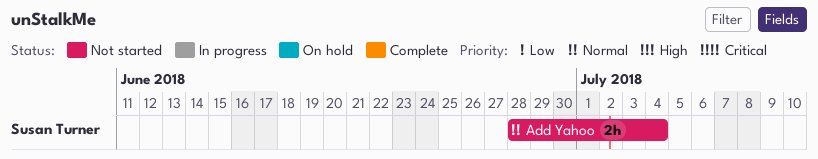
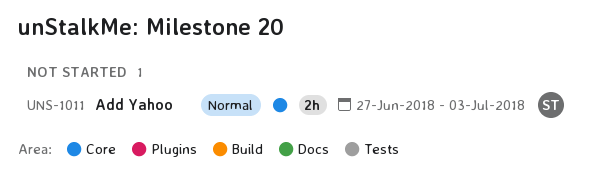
Add Yahoo, start: Jun 28 -> Jun 27
Add Yahoo, due: Jul 4 -> Jul 3

